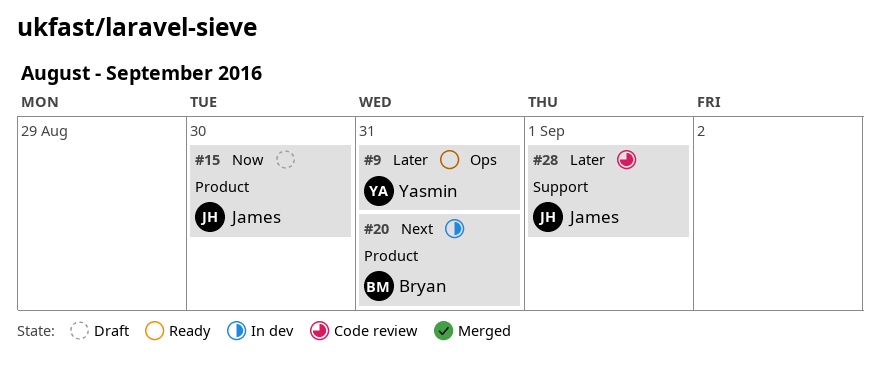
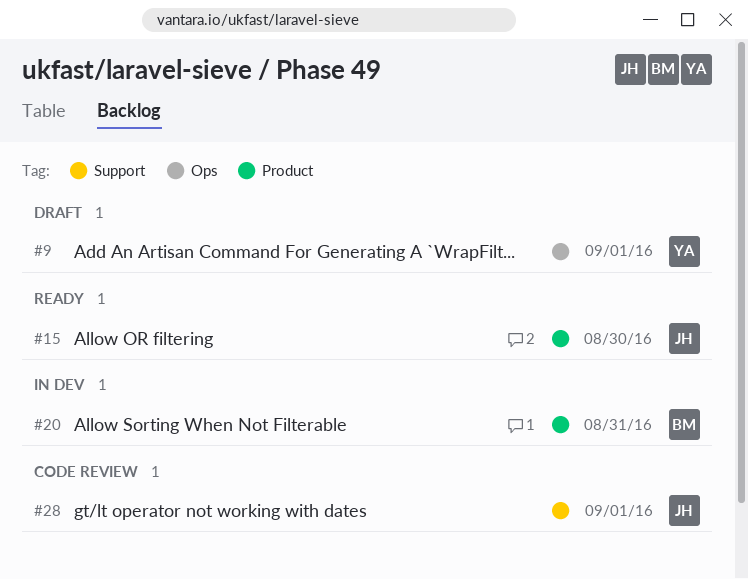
#9, status: Ready -> Draft
#9, due: Aug 31 -> Sep 1
#15, status: Draft -> Ready

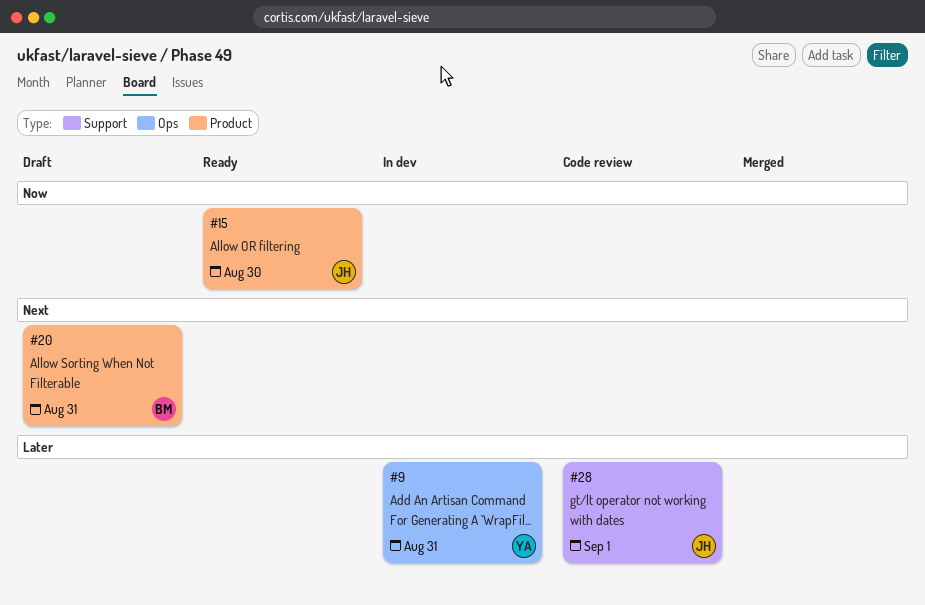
#9, status: Draft -> In dev
#9, due: Sep 1 -> Aug 31
#20, status: In dev -> Draft

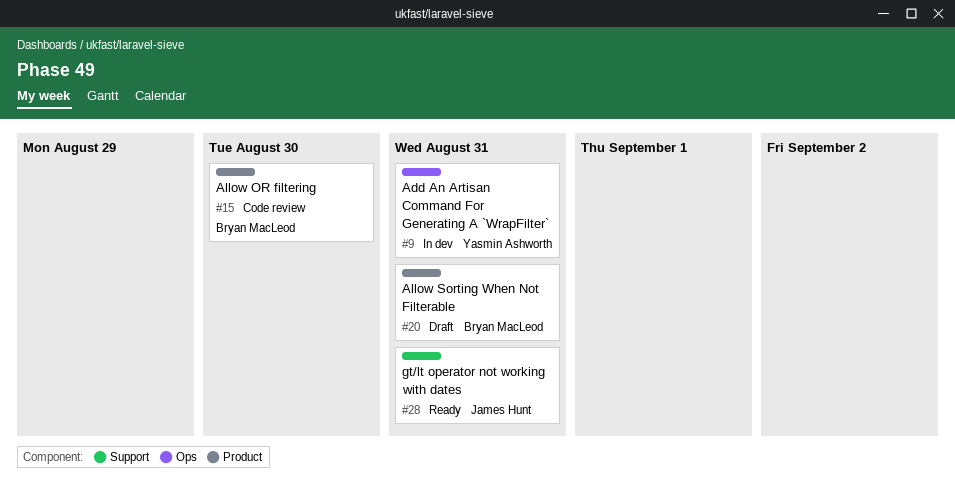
#15, status: Ready -> Code review
#15, owner: James Hunt -> Bryan MacLeod
#28, status: Code review -> Ready
#28, due: Sep 1 -> Aug 31

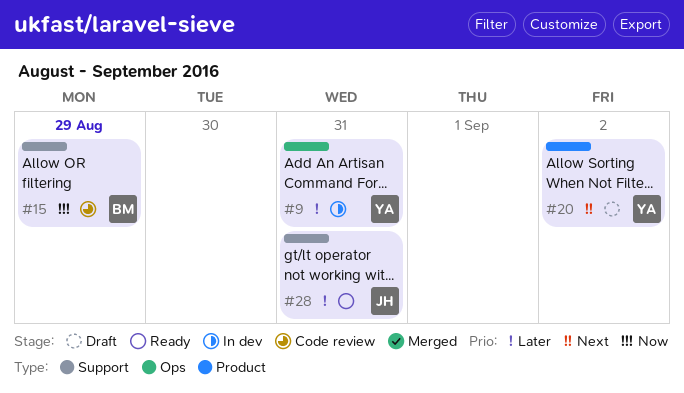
#15, label: Product -> Support
#15, due: Aug 30 -> Aug 29
#20, owner: Bryan MacLeod -> Yasmin Ashworth
#20, due: Aug 31 -> Sep 2

